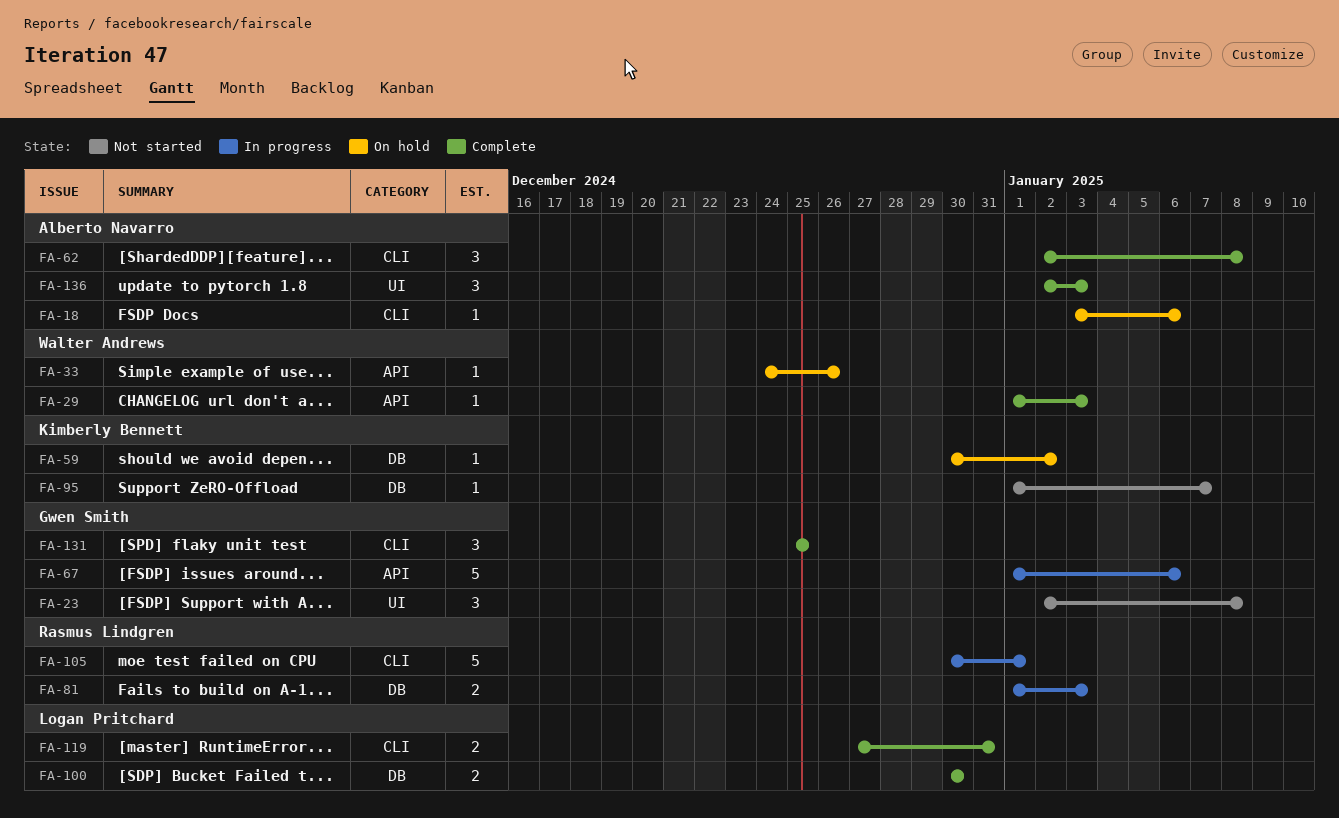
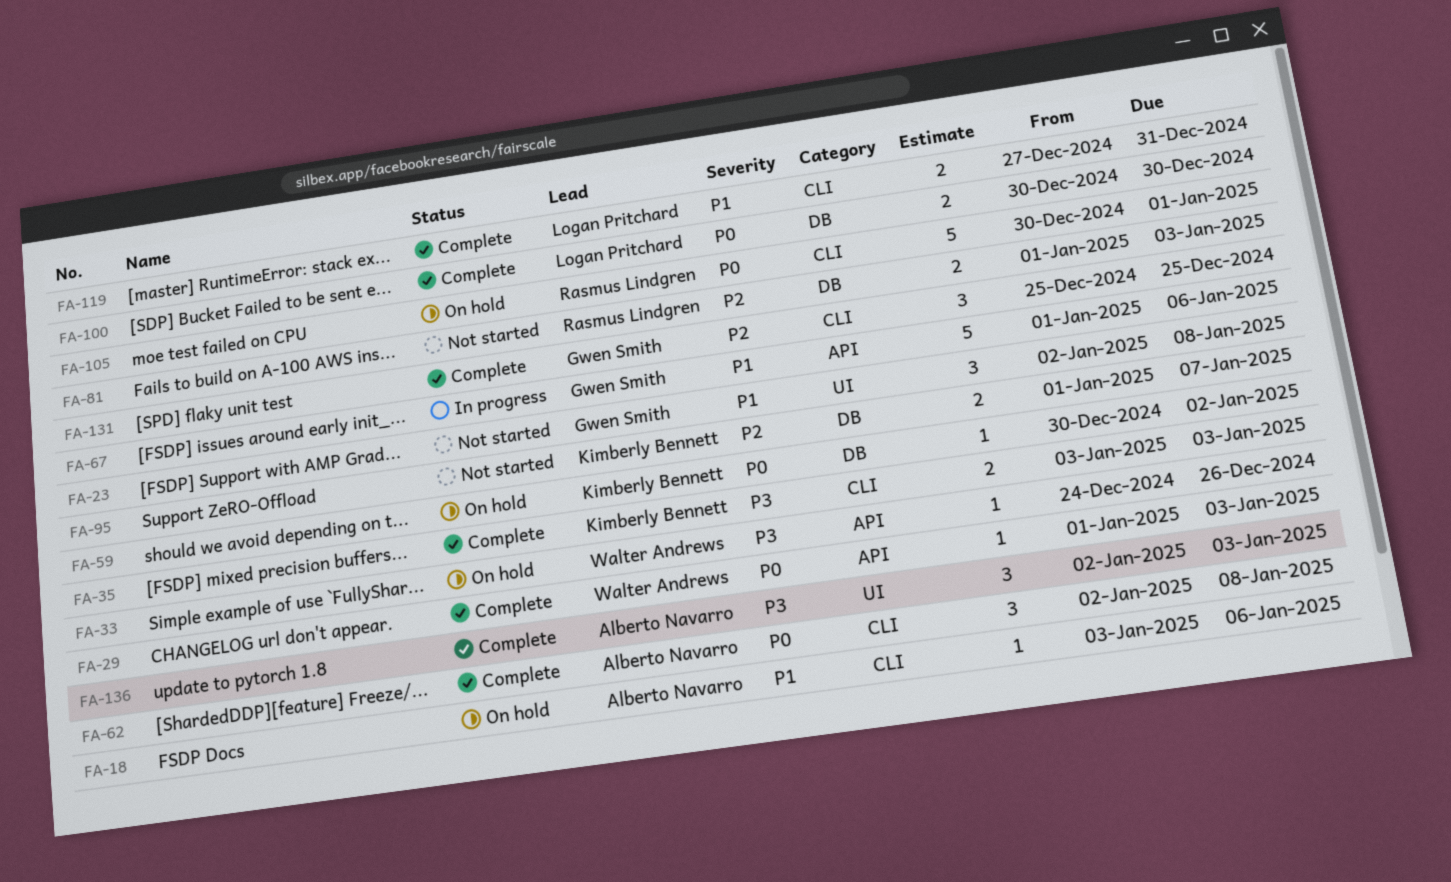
FA-35: none -> present
FA-81, status: In progress -> Not started
FA-95, estimate: 1 -> 2
FA-105, status: In progress -> On hold

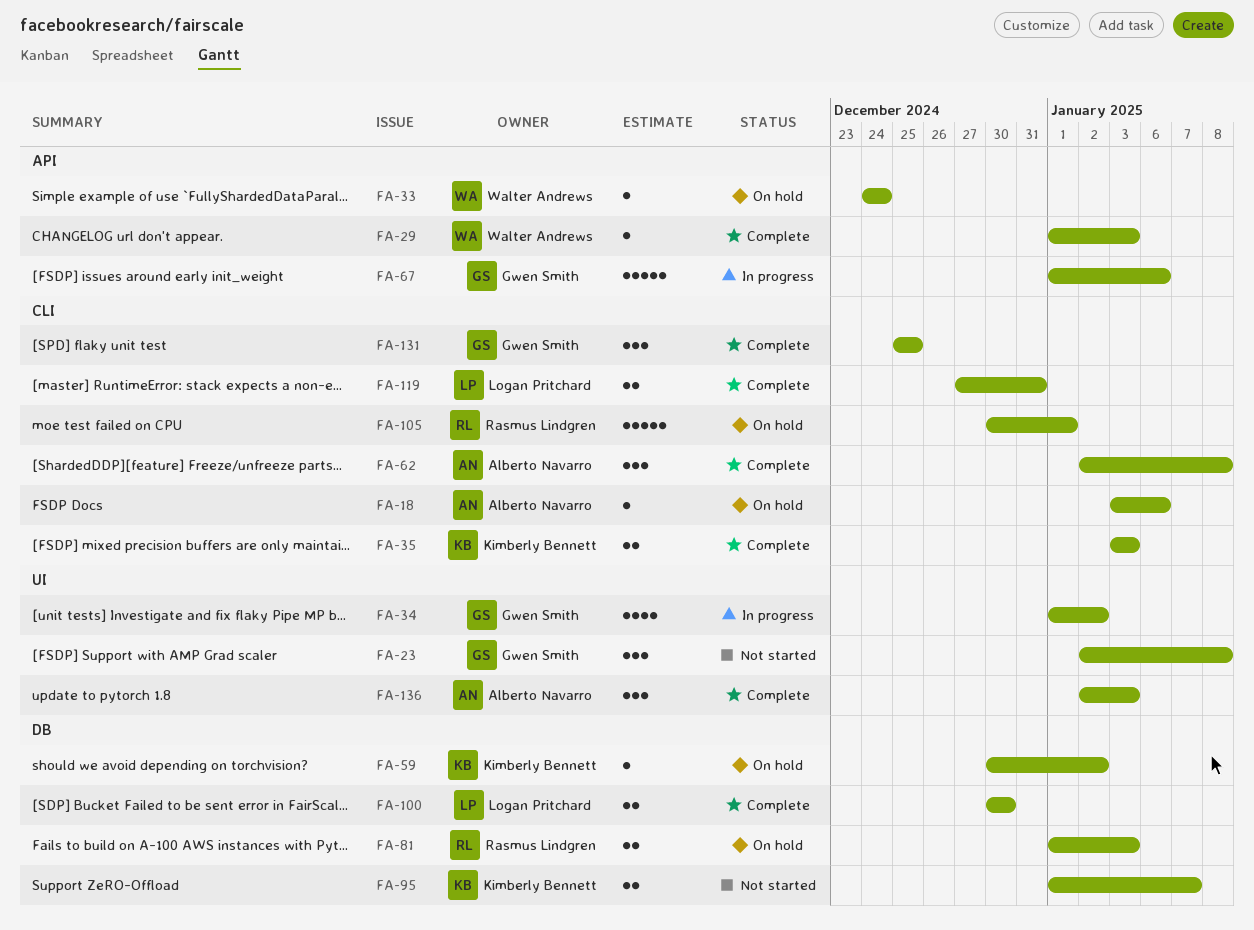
FA-33, due: Dec 26 -> Dec 24
FA-34: none -> present
FA-81, status: Not started -> On hold

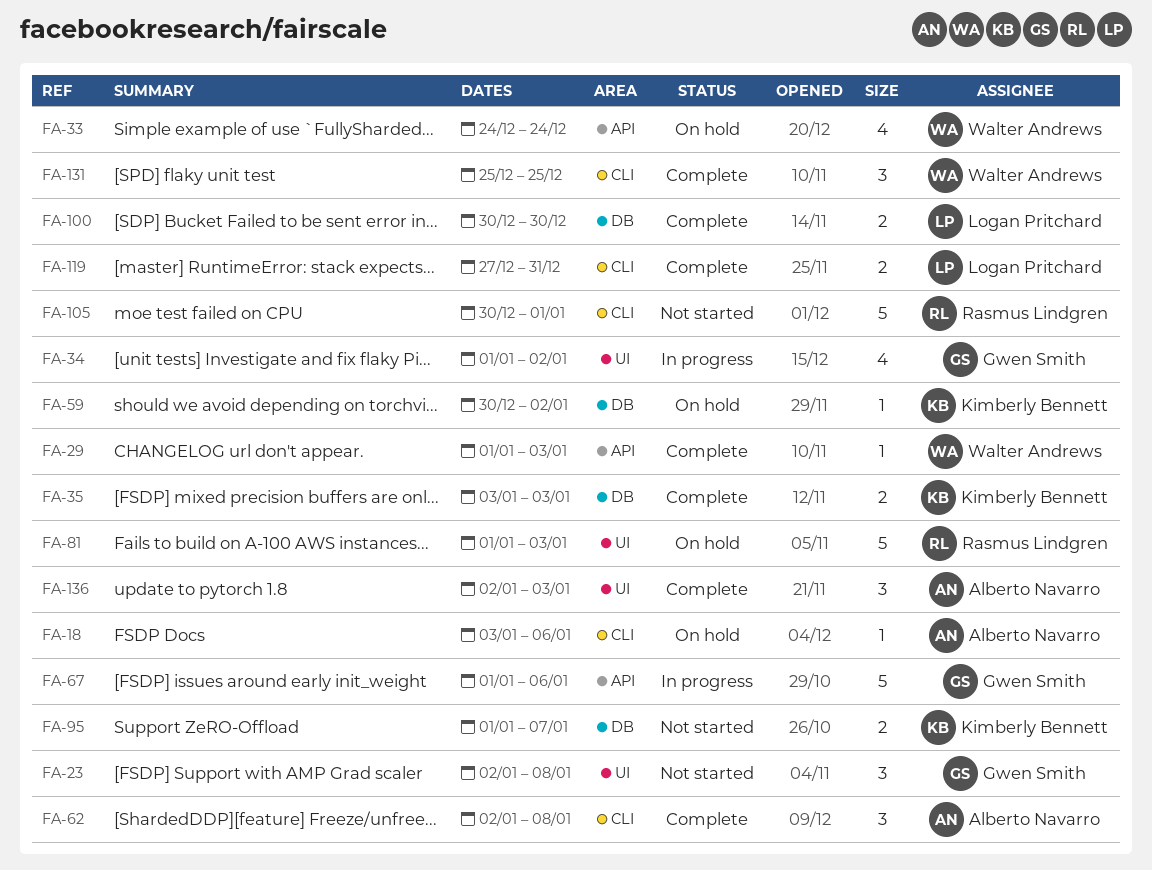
FA-33, estimate: 1 -> 4
FA-35, label: CLI -> DB
FA-81, label: DB -> UI
FA-81, estimate: 2 -> 5
FA-105, status: On hold -> Not started
FA-131, owner: Gwen Smith -> Walter Andrews

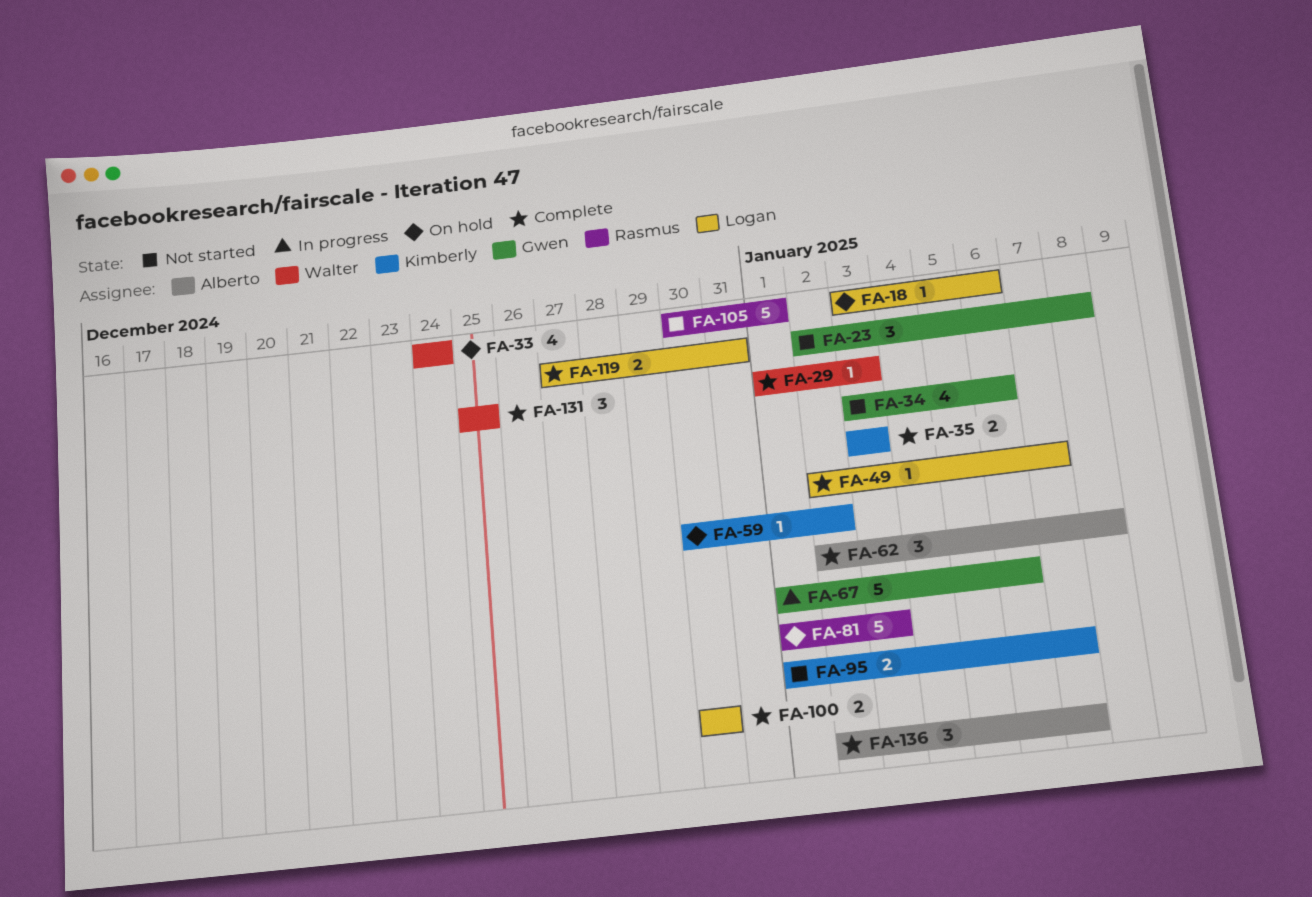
FA-18, owner: Alberto Navarro -> Logan Pritchard
FA-34, status: In progress -> Not started
FA-34, start: Jan 1 -> Jan 3
FA-34, due: Jan 2 -> Jan 6
FA-49: none -> present
FA-136, due: Jan 3 -> Jan 7

